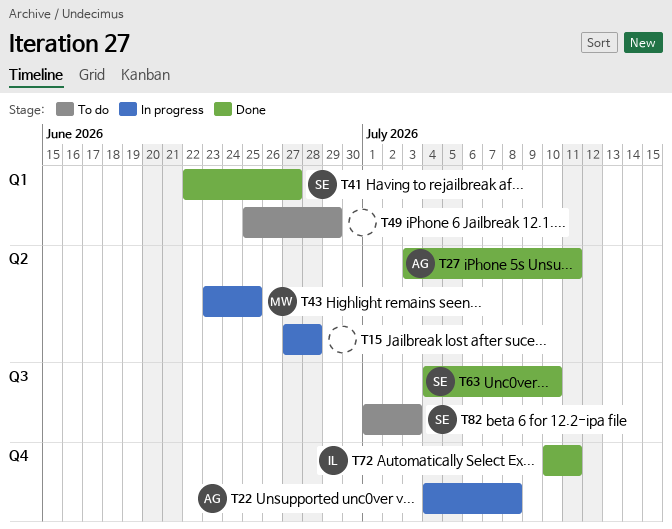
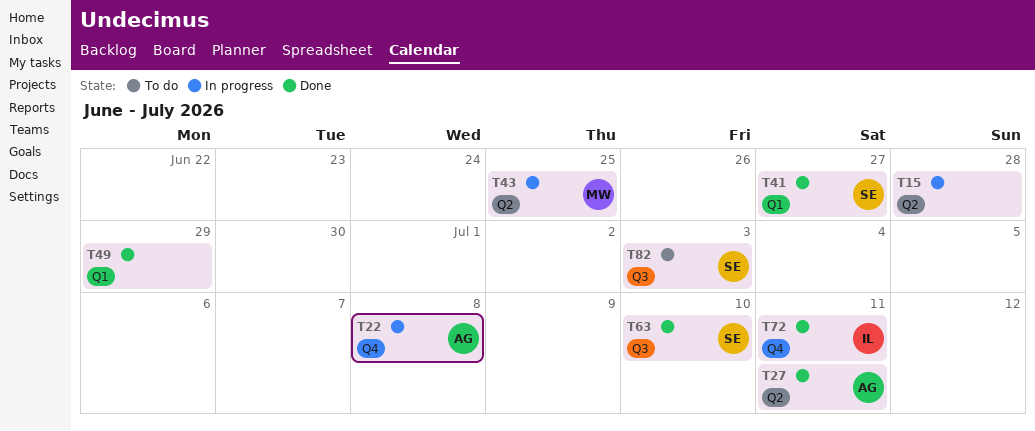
T49, status: To do -> Done

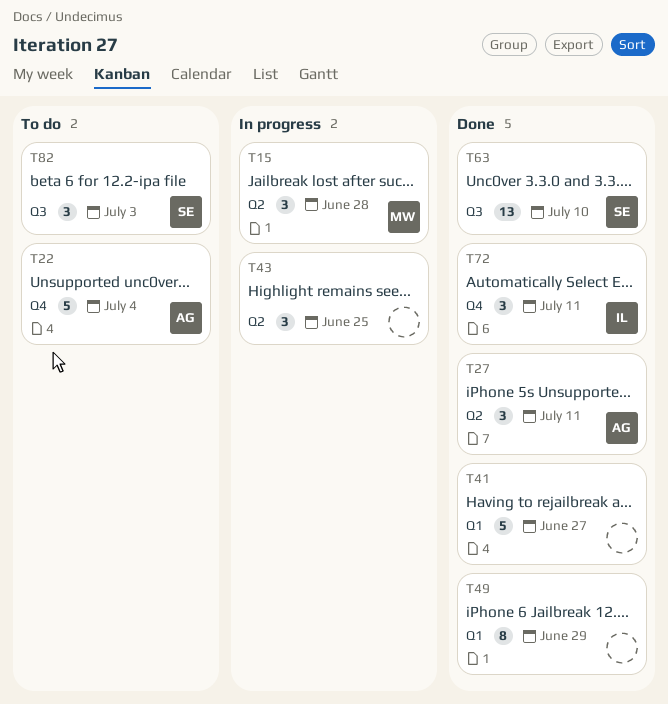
T15, owner: none -> MW
T22, status: In progress -> To do
T22, due: Jul 8 -> Jul 4
T41, owner: SE -> none
T43, owner: MW -> none

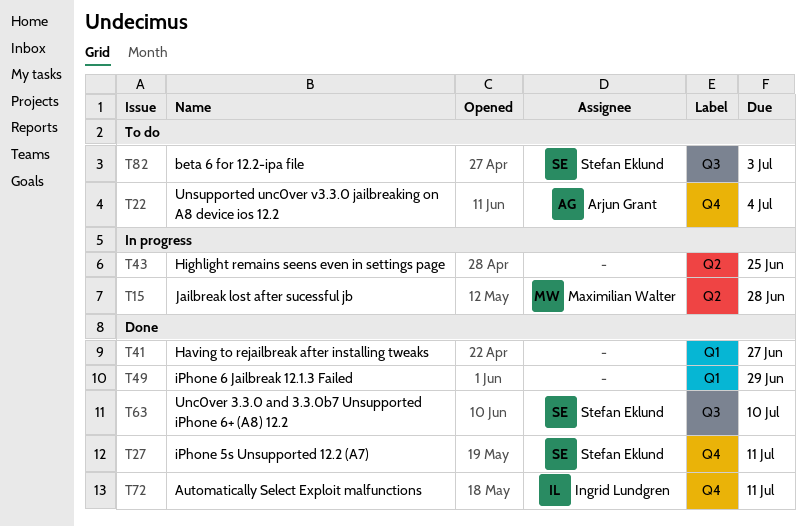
T27, owner: Arjun Grant -> Stefan Eklund
T27, label: Q2 -> Q4

